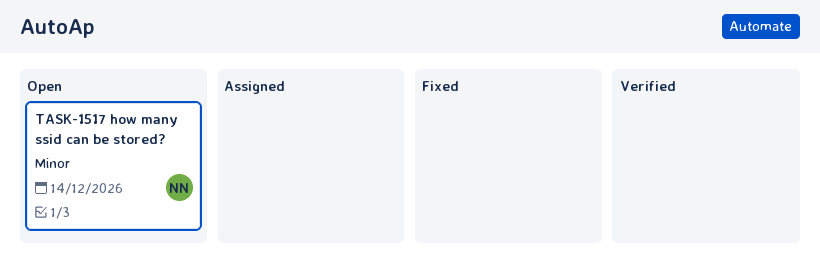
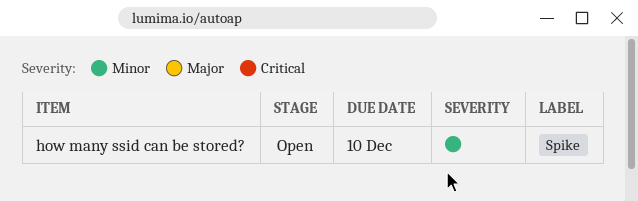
how many ssid can be stored?, due: Dec 14 -> Dec 10

